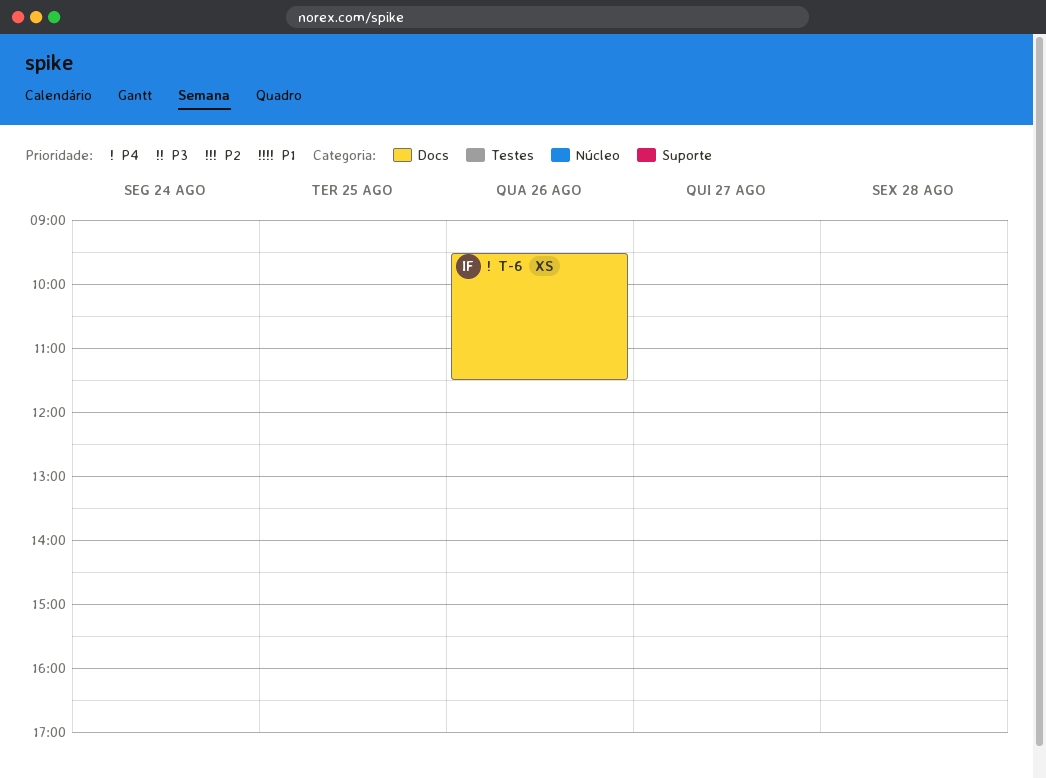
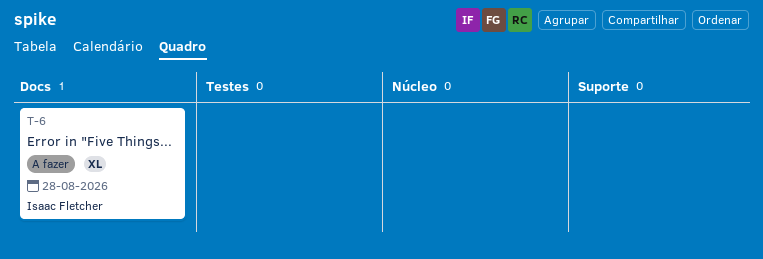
T-6, estimate: XS -> XL
T-6, day: Aug 26 -> Aug 28

